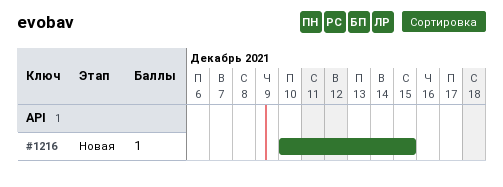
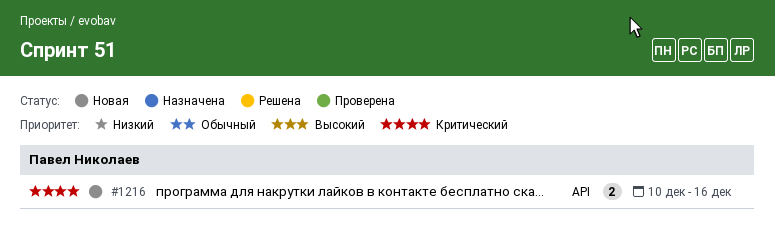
#1216, estimate: 1 -> 2
#1216, due: Dec 15 -> Dec 16

